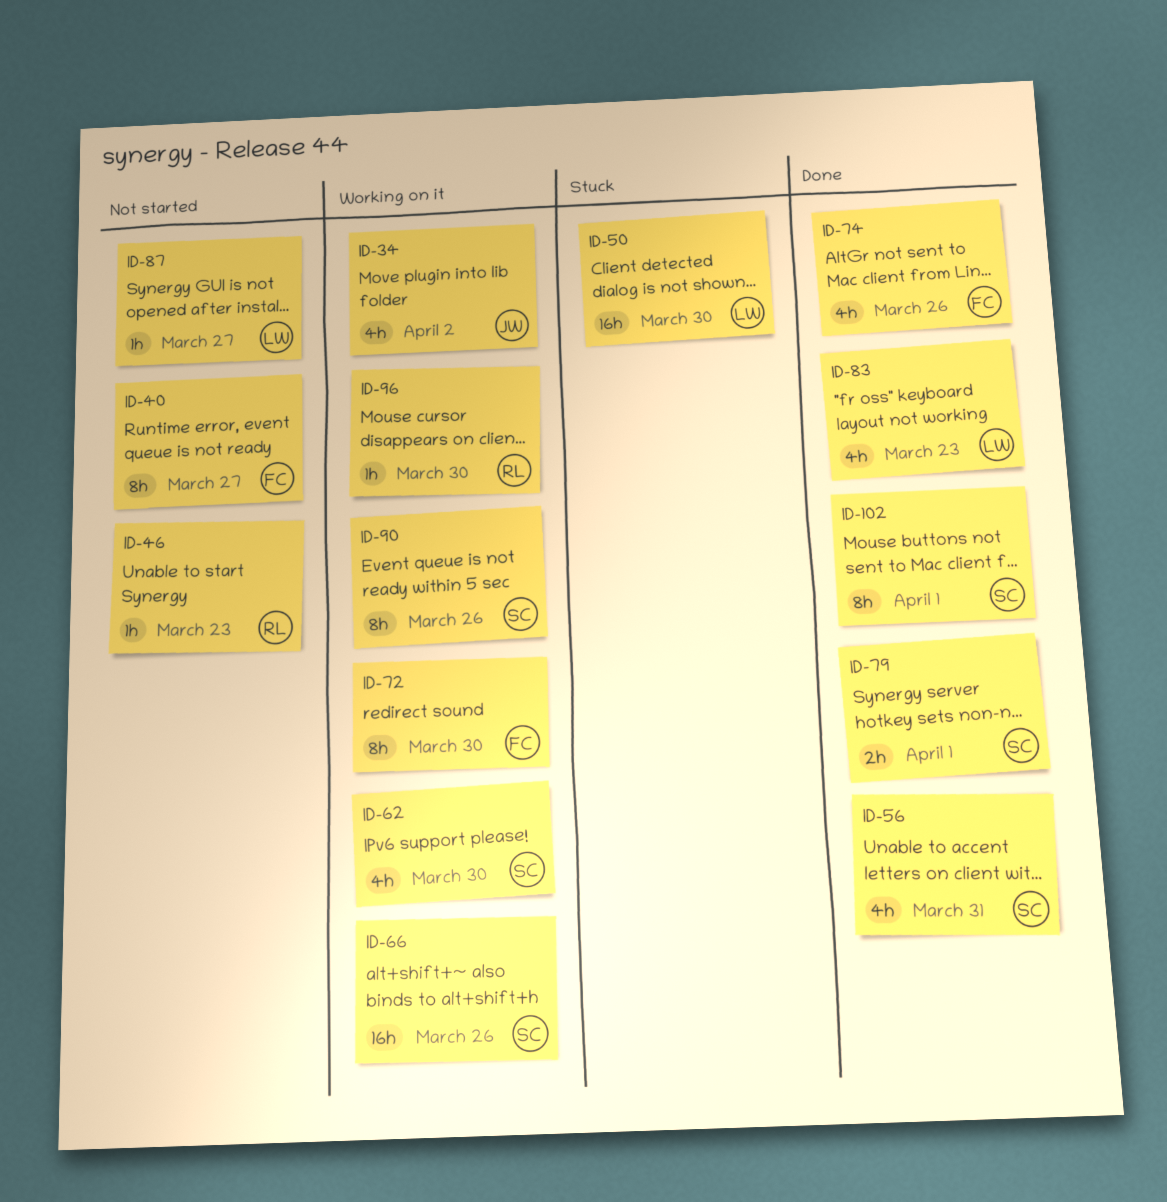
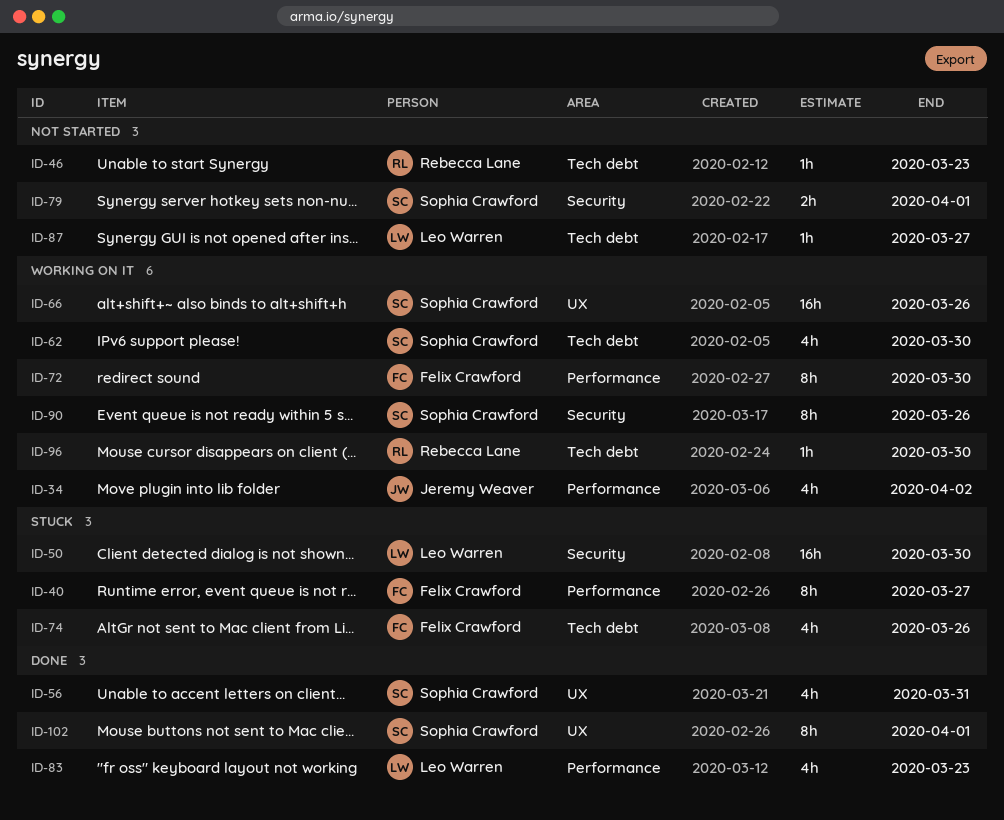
ID-40, status: Not started -> Stuck
ID-74, status: Done -> Stuck
ID-79, status: Done -> Not started

